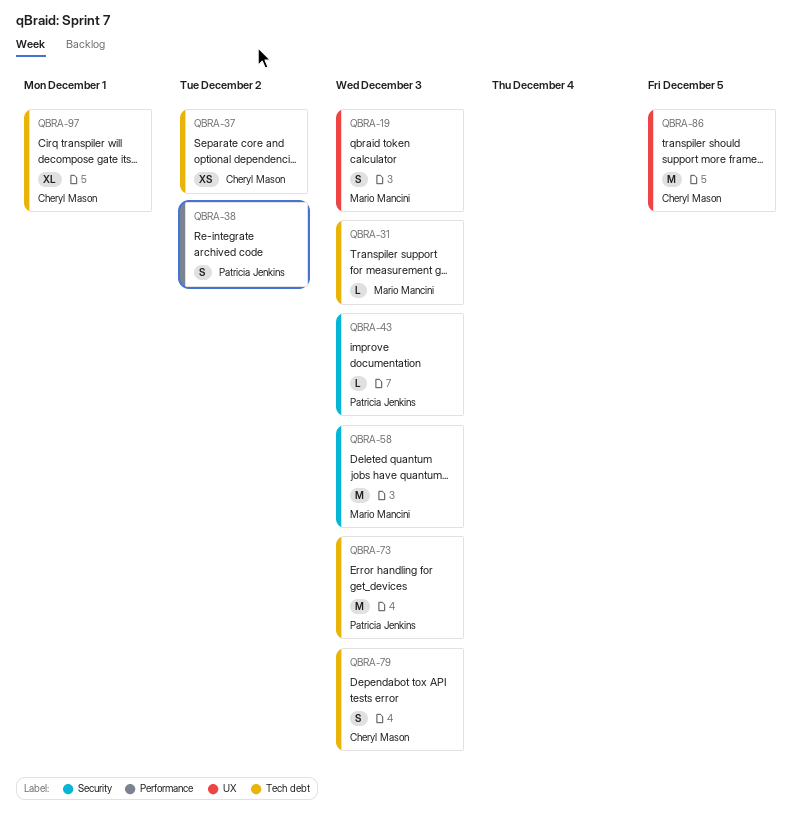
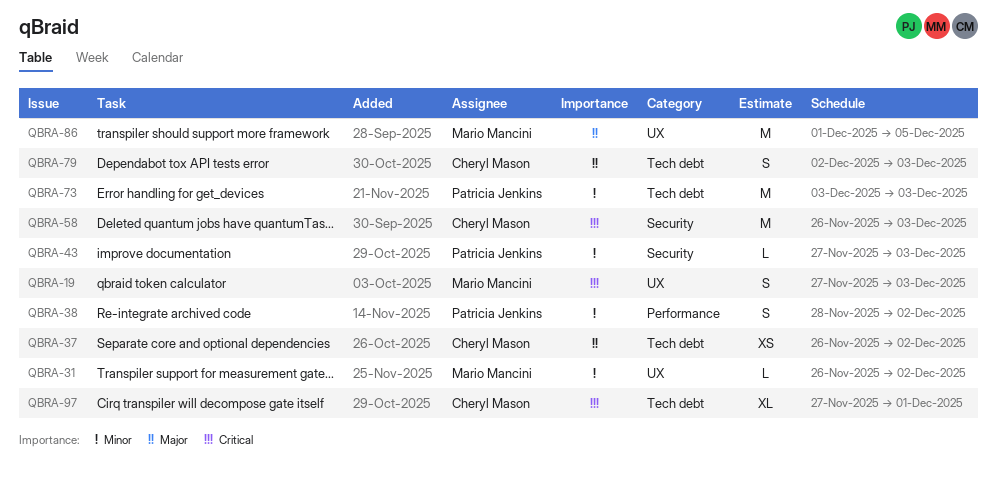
QBRA-31, label: Tech debt -> UX
QBRA-31, due: Dec 3 -> Dec 2
QBRA-58, owner: Mario Mancini -> Cheryl Mason
QBRA-86, owner: Cheryl Mason -> Mario Mancini

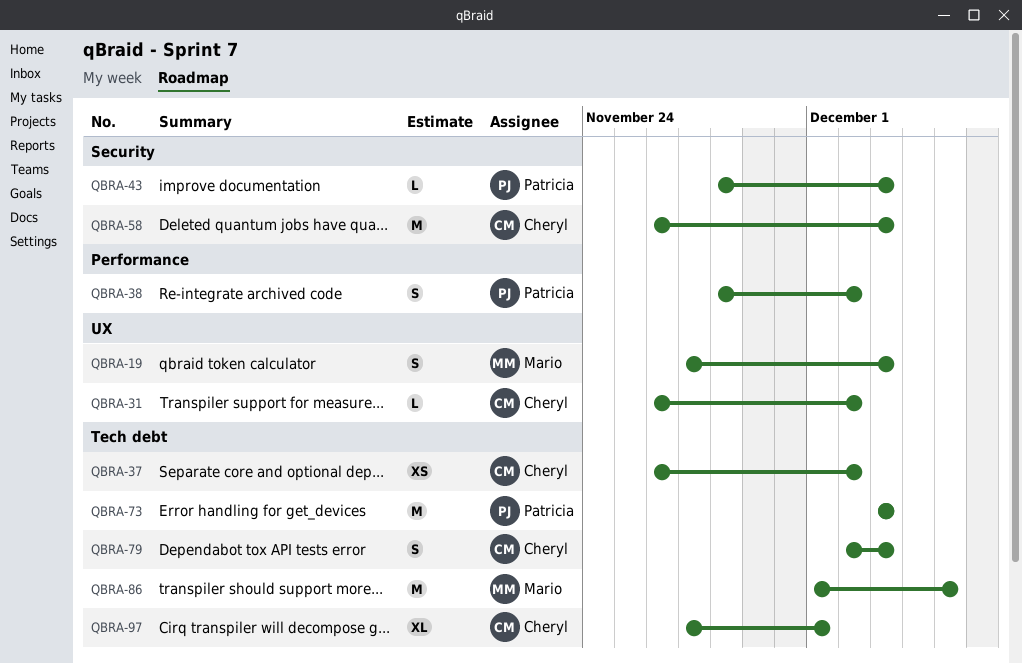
QBRA-31, owner: Mario Mancini -> Cheryl Mason
QBRA-43, start: Nov 27 -> Nov 28
QBRA-86, label: UX -> Tech debt

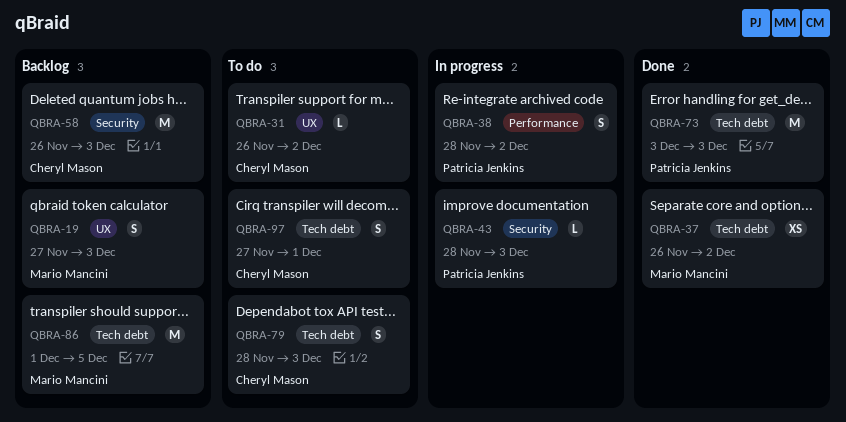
QBRA-37, owner: Cheryl Mason -> Mario Mancini
QBRA-79, start: Dec 2 -> Nov 28
QBRA-97, estimate: XL -> S

